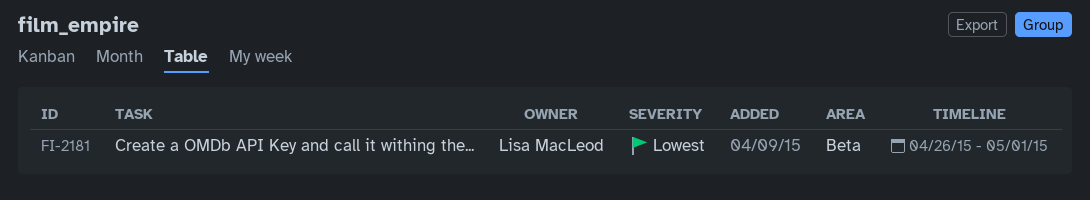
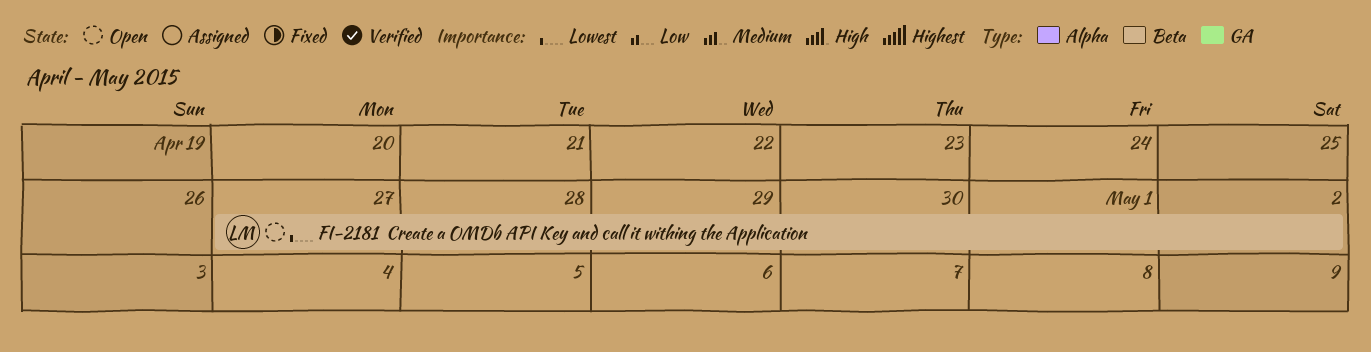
FI-2181, start: Apr 26 -> Apr 27
FI-2181, due: May 1 -> May 2

